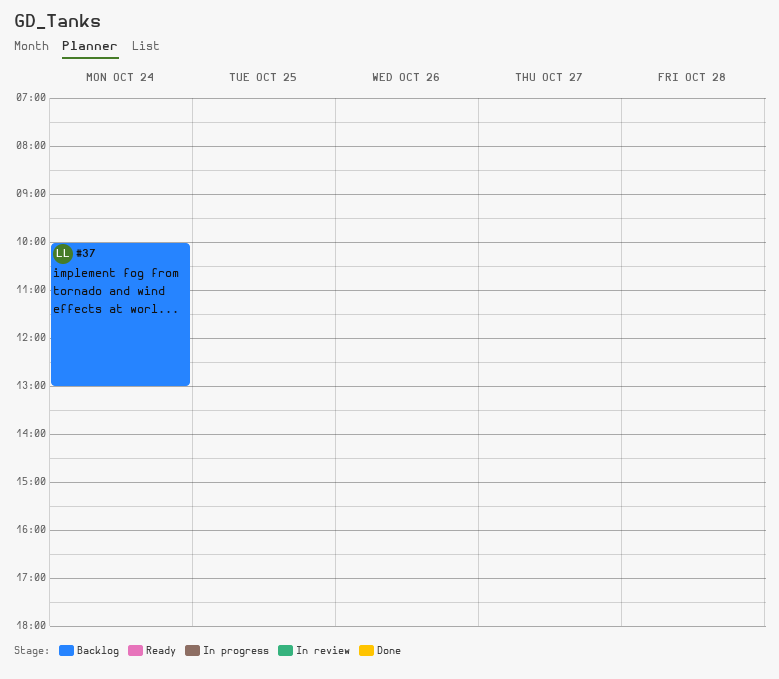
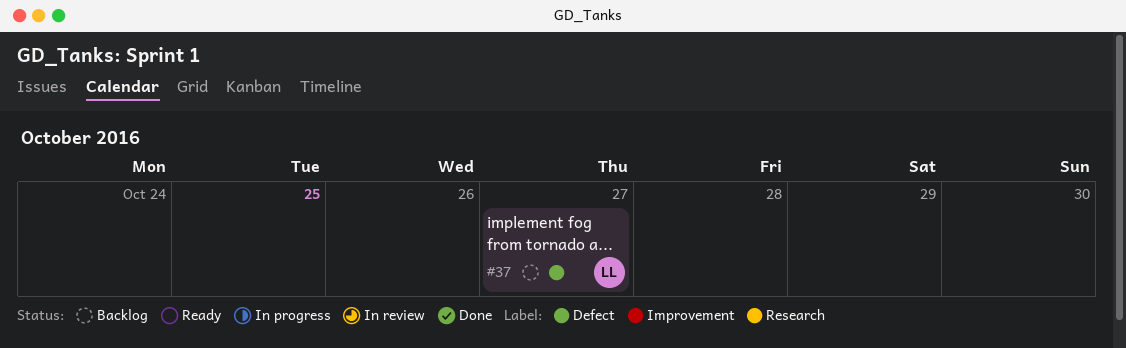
#37, day: Oct 24 -> Oct 27

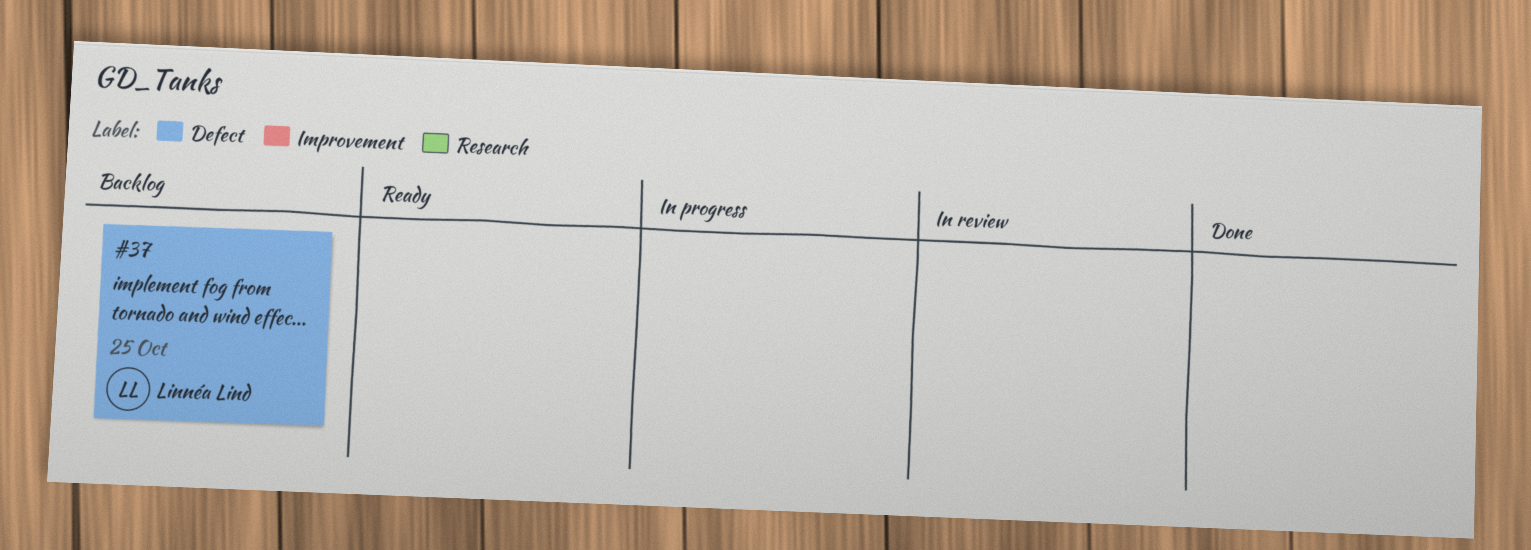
#37, day: Oct 27 -> Oct 25

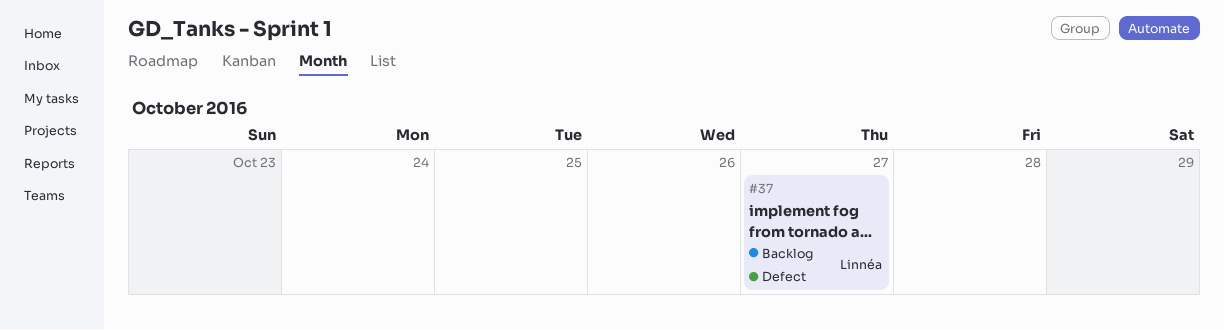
#37, day: Oct 25 -> Oct 27

